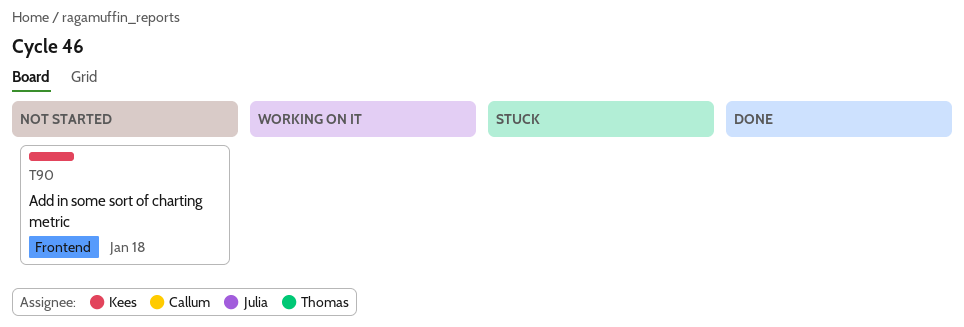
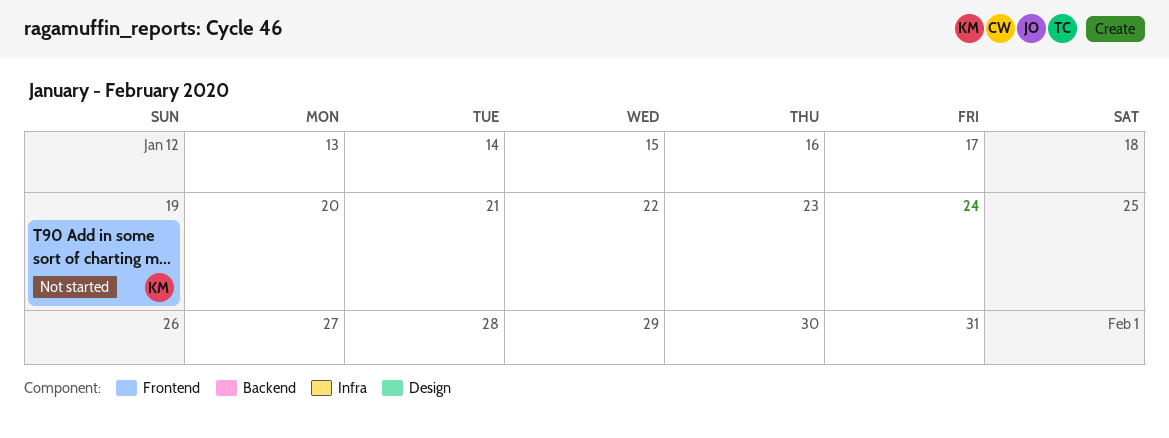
T90, due: Jan 18 -> Jan 19

